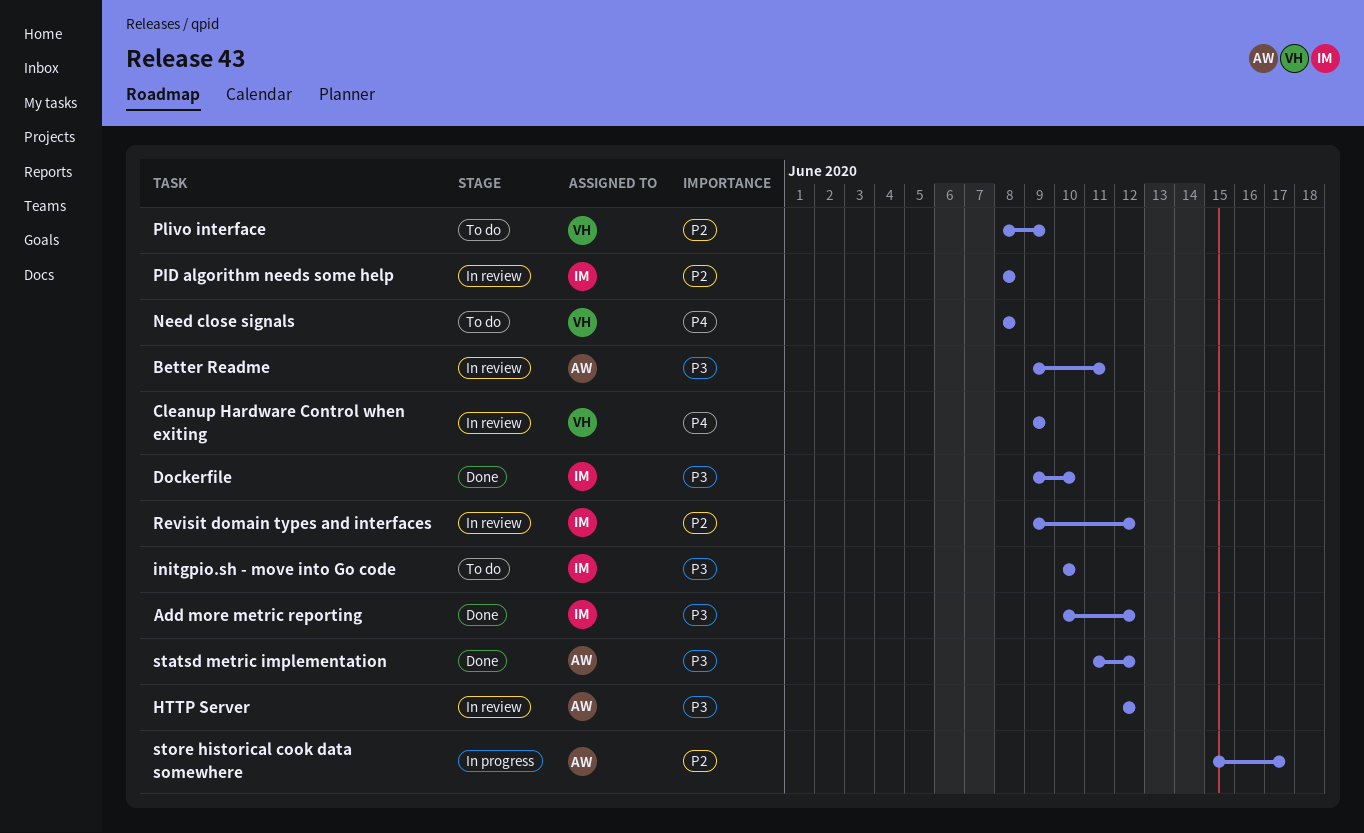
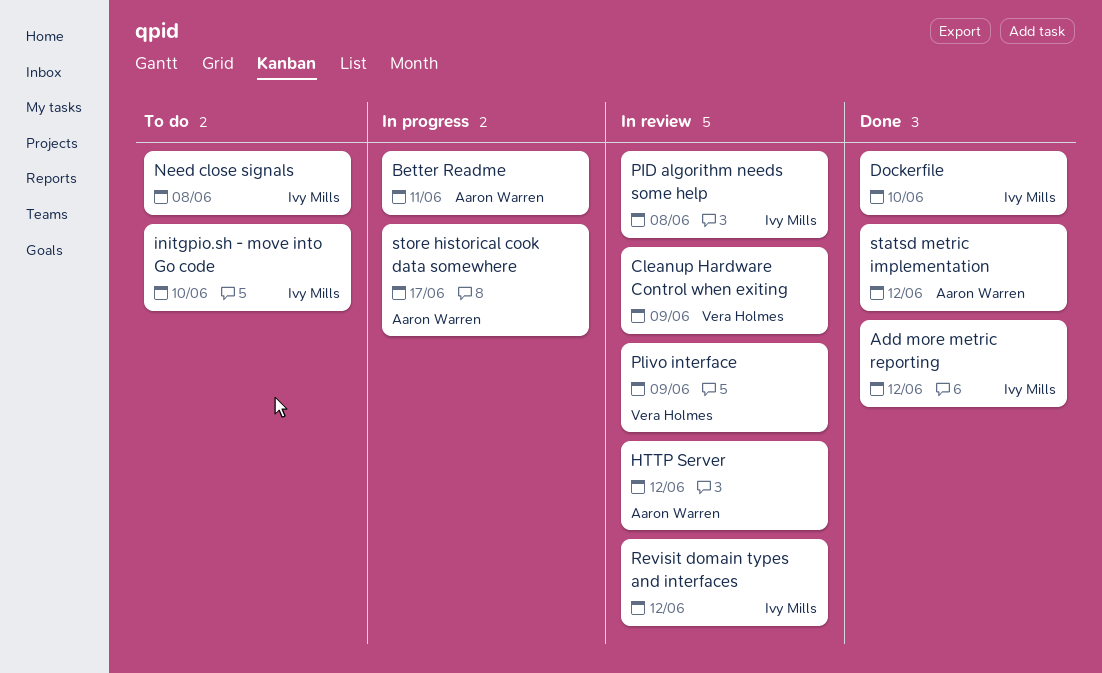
Better Readme, status: In review -> In progress
Need close signals, owner: Vera Holmes -> Ivy Mills
Plivo interface, status: To do -> In review

